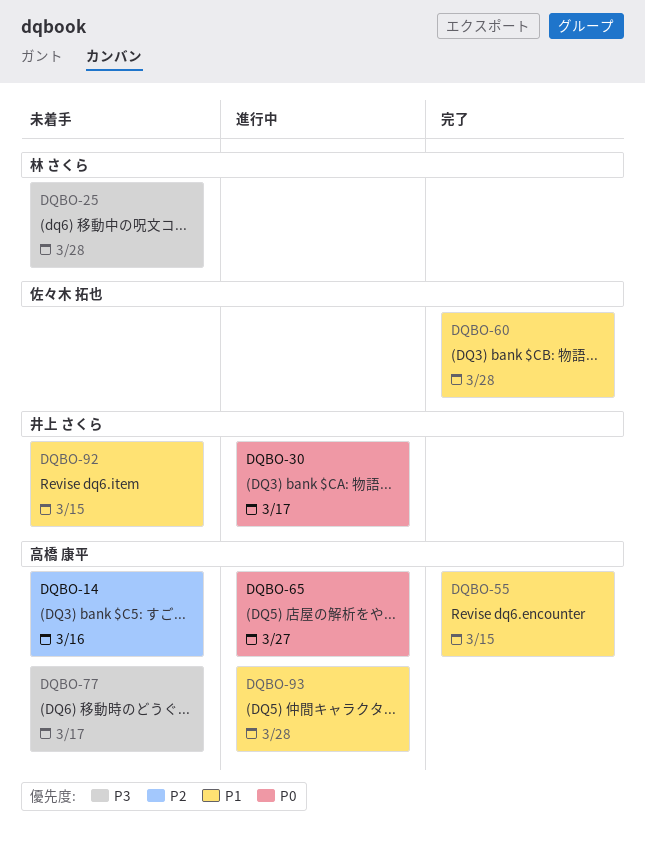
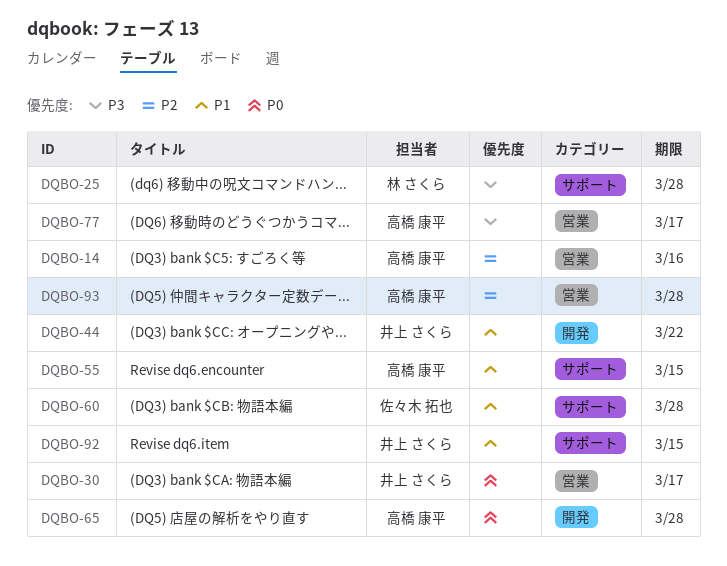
DQBO-44: none -> present
DQBO-65, due: Mar 27 -> Mar 28
DQBO-93, priority: P1 -> P2

